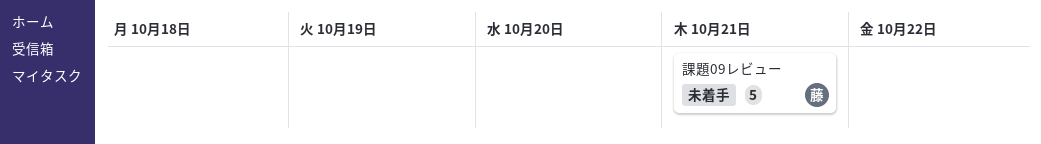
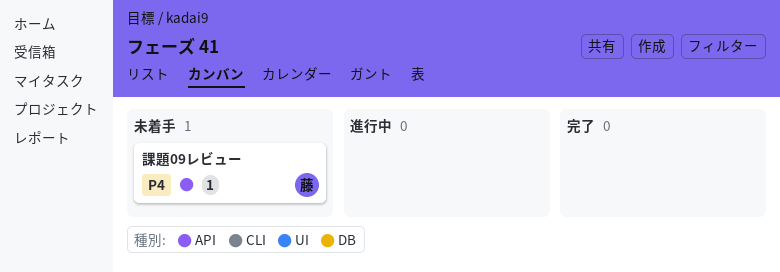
課題09レビュー, estimate: 5 -> 1

